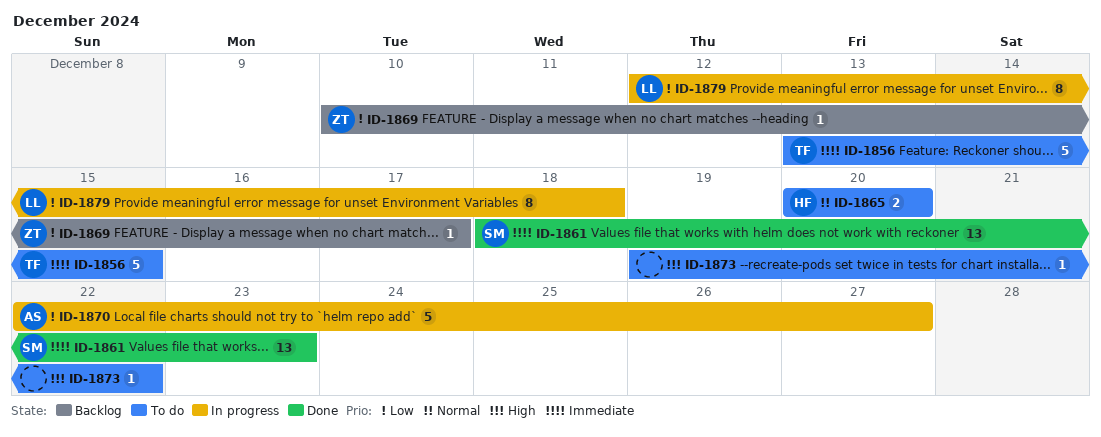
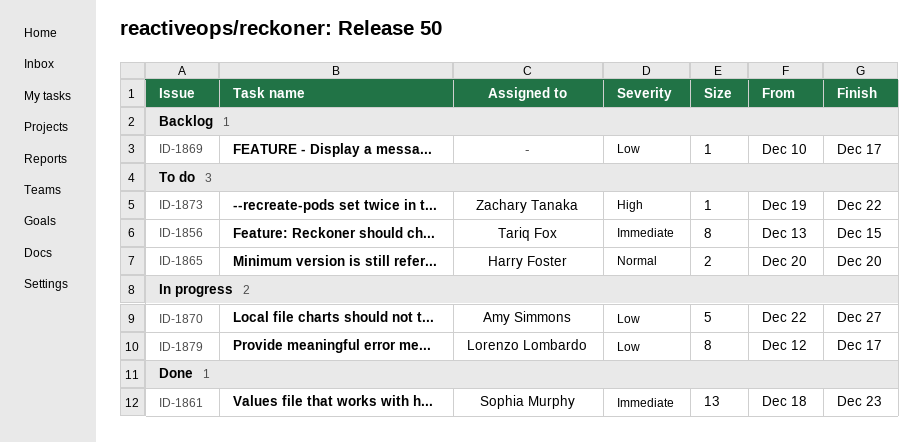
ID-1856, estimate: 5 -> 8
ID-1869, owner: Zachary Tanaka -> none
ID-1873, owner: none -> Zachary Tanaka
ID-1879, due: Dec 18 -> Dec 17

